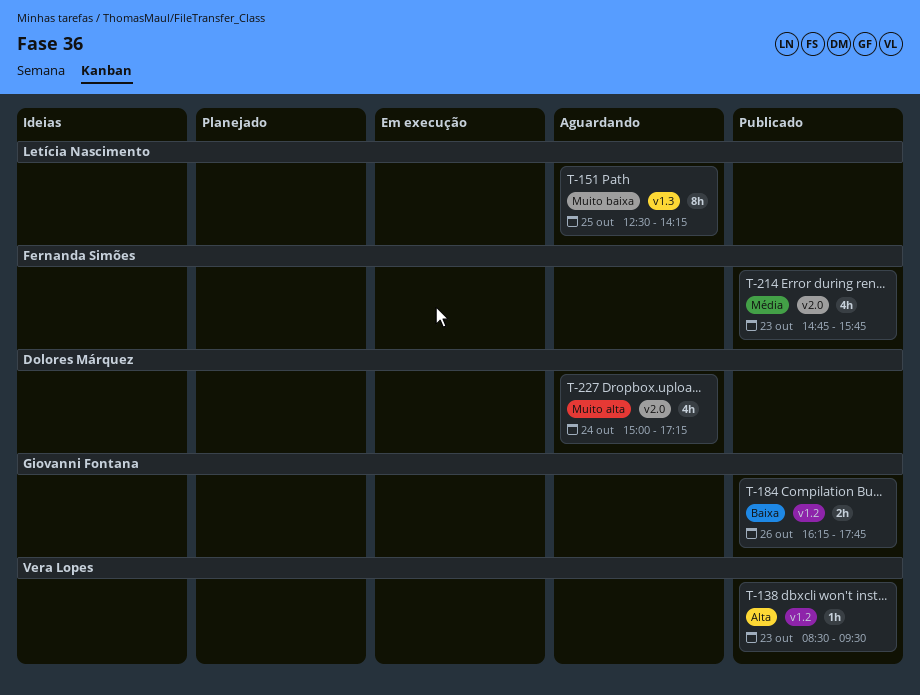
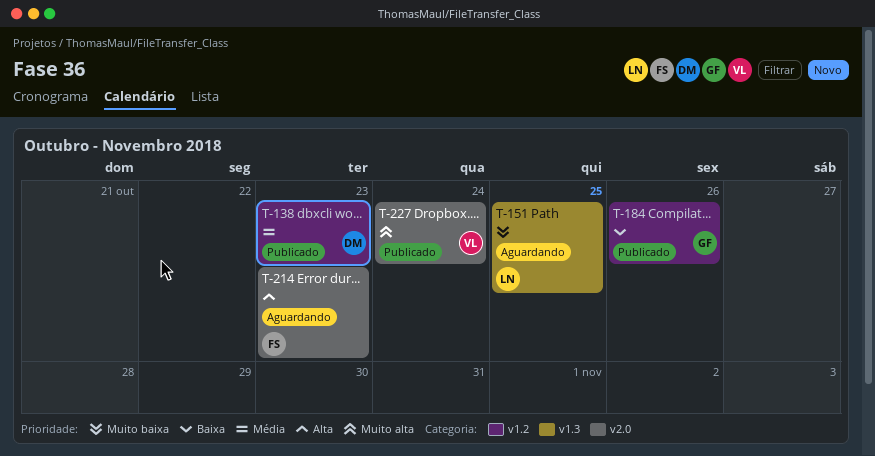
T-138, owner: Vera Lopes -> Dolores Márquez
T-138, priority: Alta -> Média
T-214, status: Publicado -> Aguardando
T-214, priority: Média -> Alta
T-227, status: Aguardando -> Publicado
T-227, owner: Dolores Márquez -> Vera Lopes

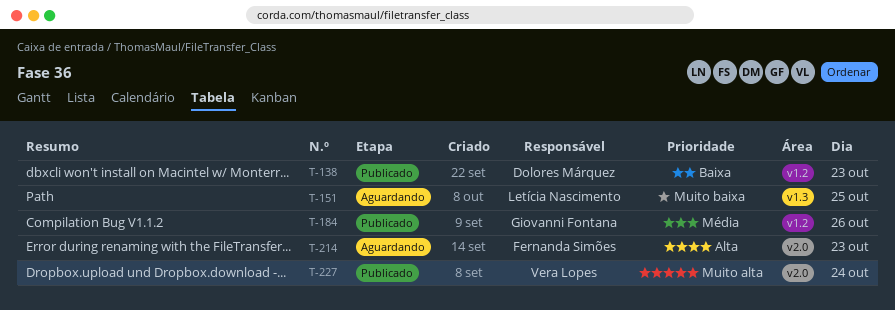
T-138, priority: Média -> Baixa
T-184, priority: Baixa -> Média

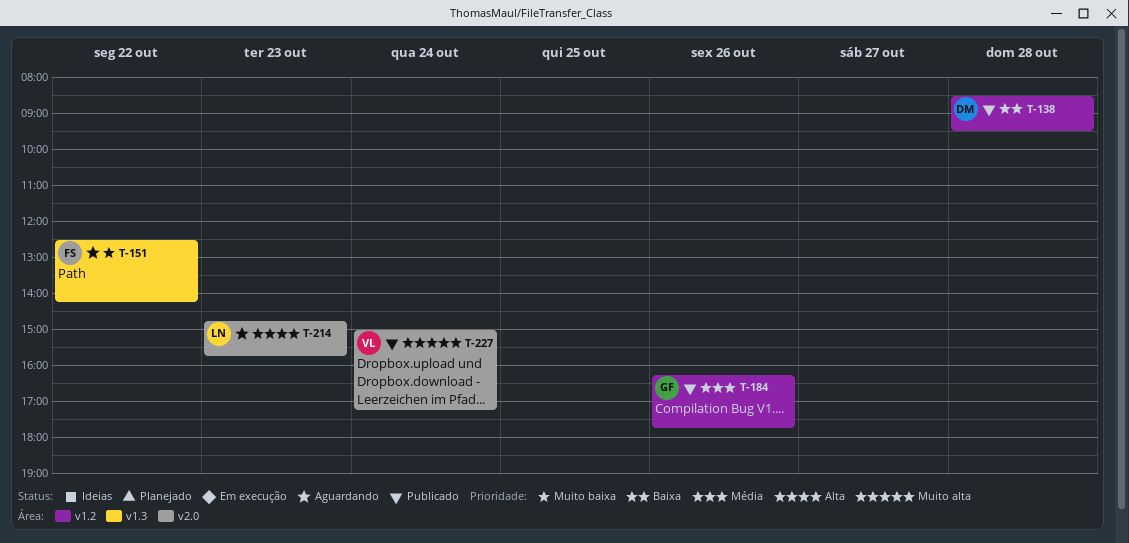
T-138, day: Oct 23 -> Oct 28
T-151, owner: Letícia Nascimento -> Fernanda Simões
T-151, day: Oct 25 -> Oct 22
T-214, owner: Fernanda Simões -> Letícia Nascimento

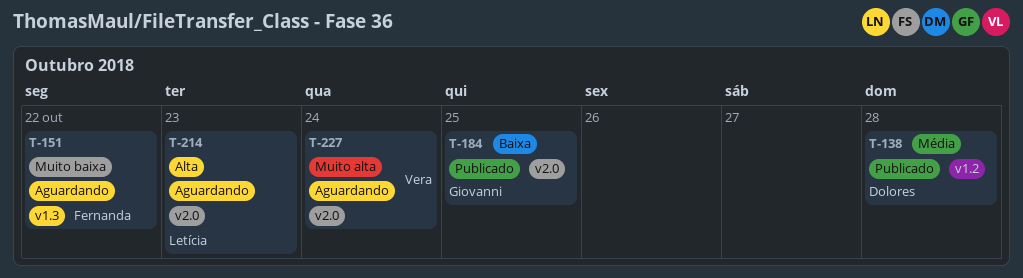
T-138, priority: Baixa -> Média
T-184, priority: Média -> Baixa
T-184, label: v1.2 -> v2.0
T-184, day: Oct 26 -> Oct 25
T-227, status: Publicado -> Aguardando

